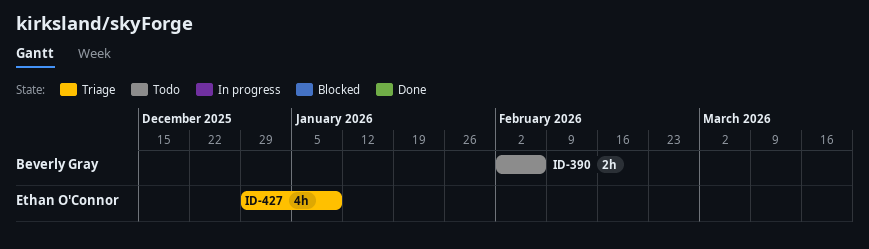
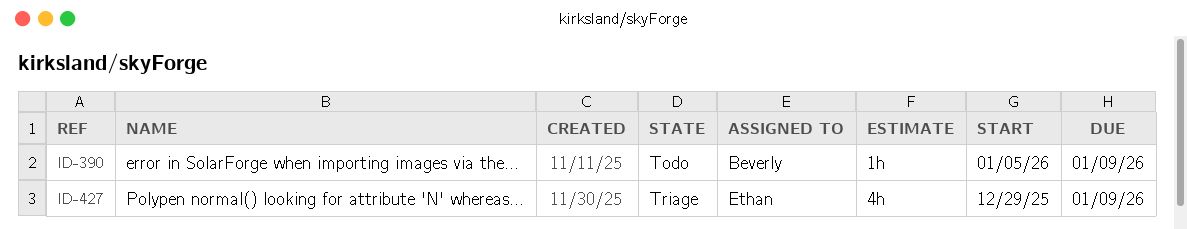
ID-390, estimate: 2h -> 1h
ID-390, start: Feb 2 -> Jan 5
ID-390, due: Feb 6 -> Jan 9

